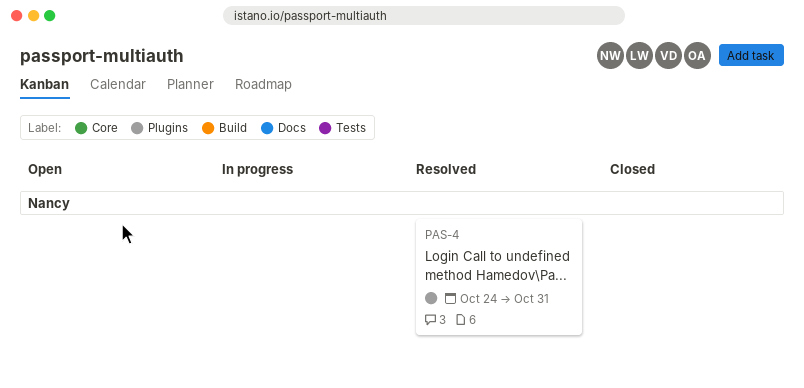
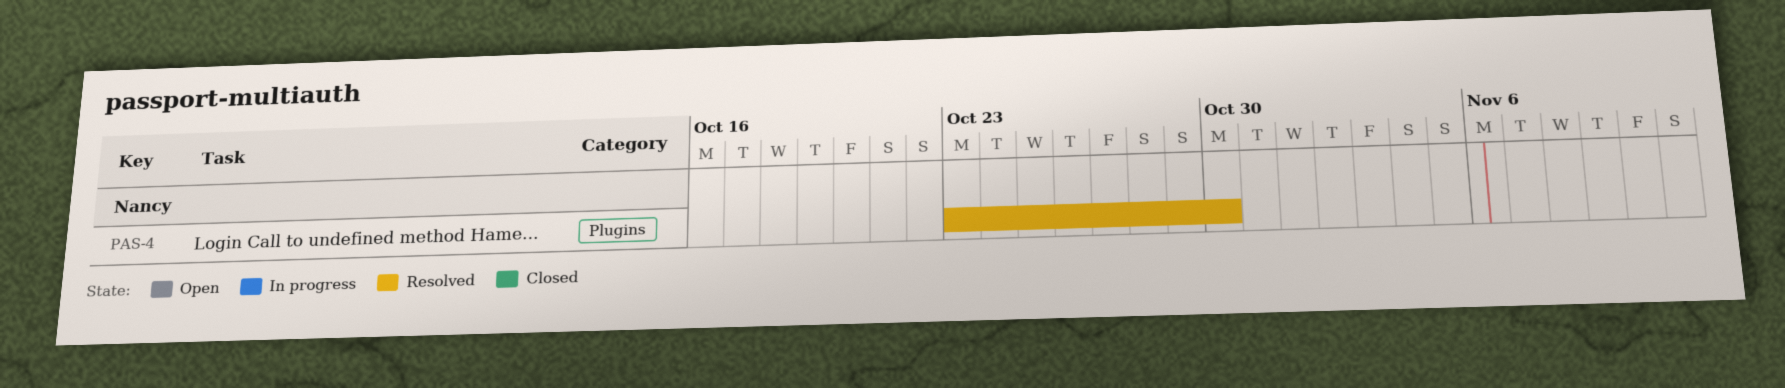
PAS-4, start: Oct 24 -> Oct 23
PAS-4, due: Oct 31 -> Oct 30

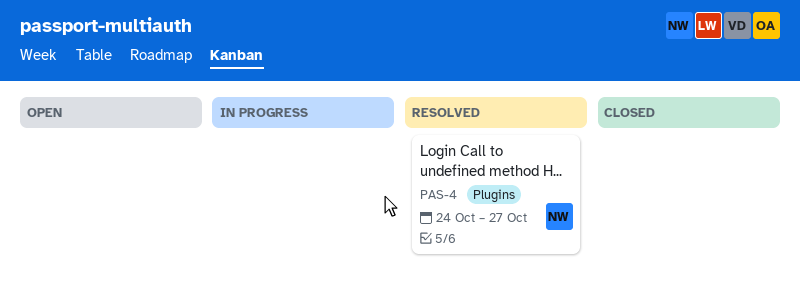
PAS-4, start: Oct 23 -> Oct 24
PAS-4, due: Oct 30 -> Oct 27

